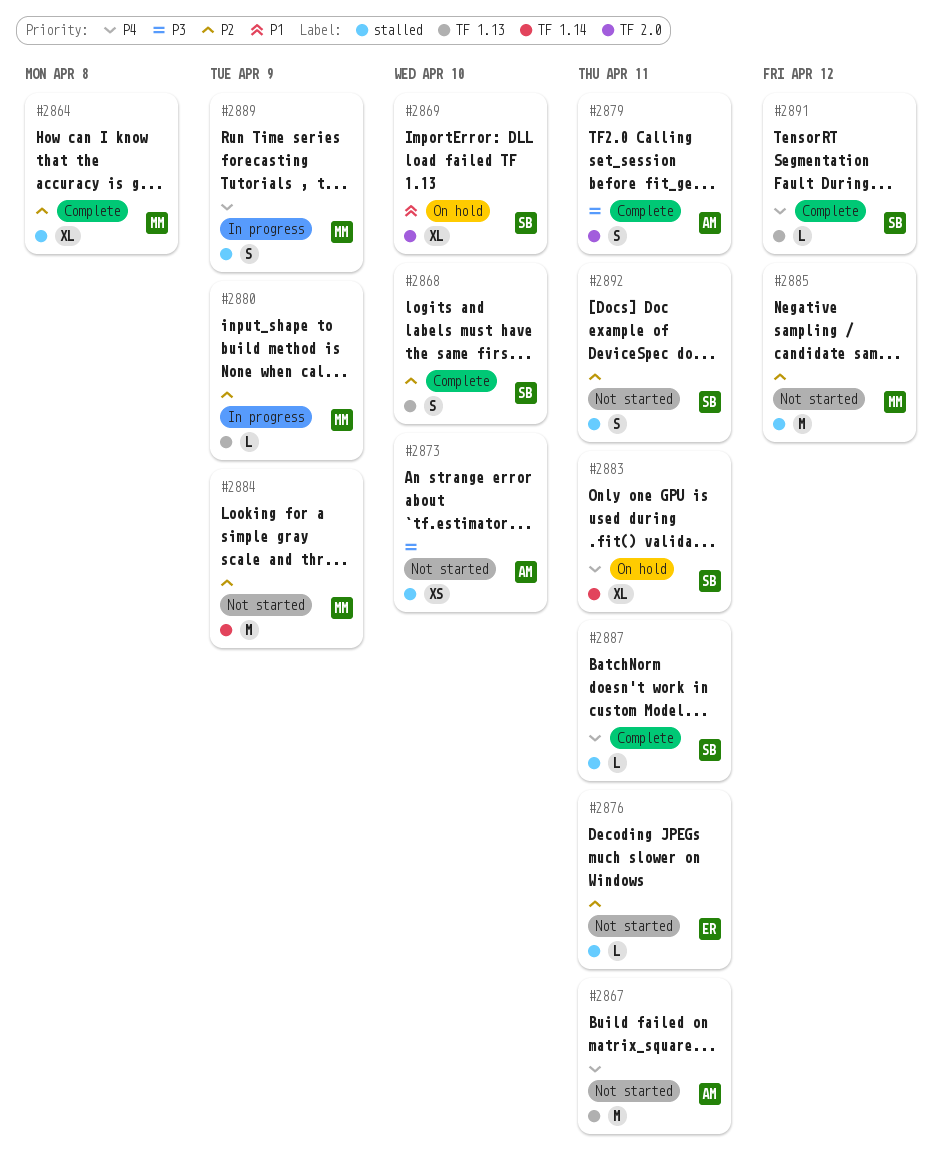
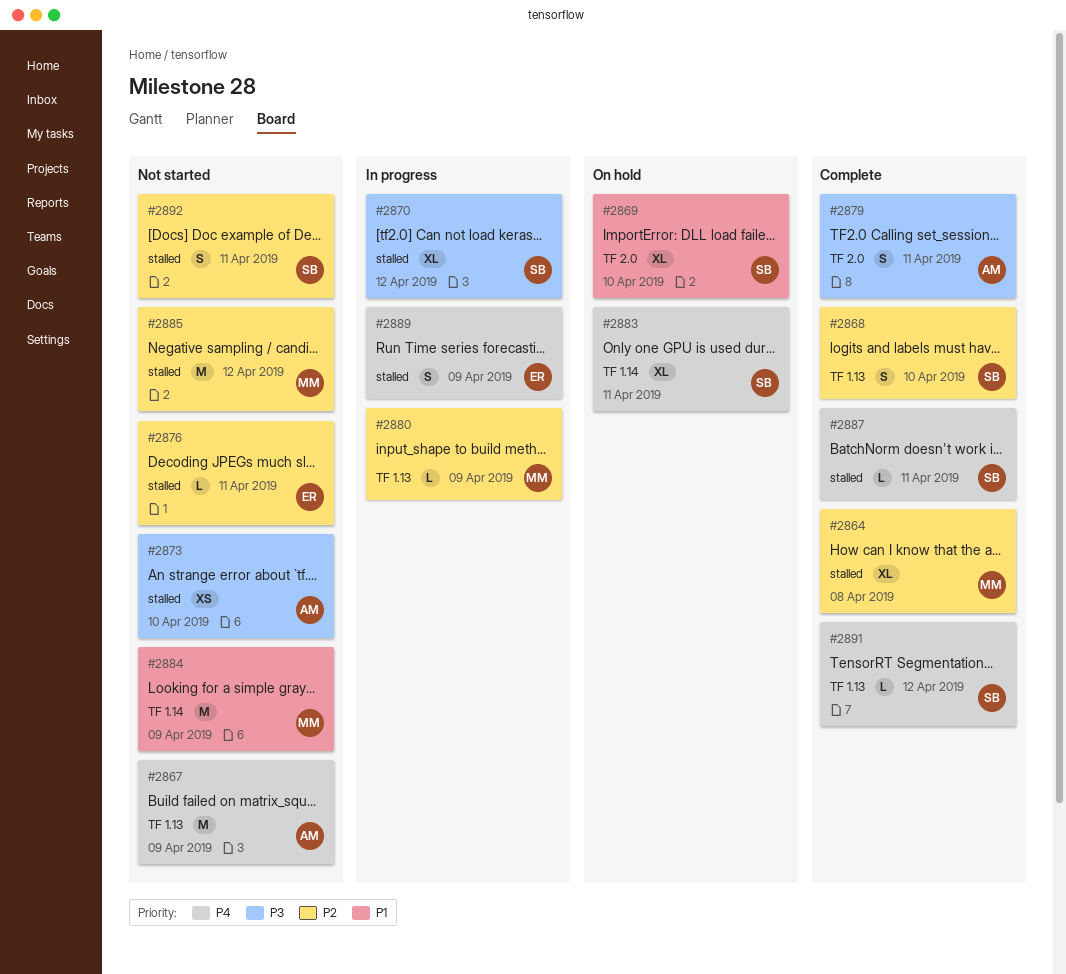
#2867, due: Apr 11 -> Apr 9
#2870: none -> present
#2884, priority: P2 -> P1
#2889, owner: MM -> ER

